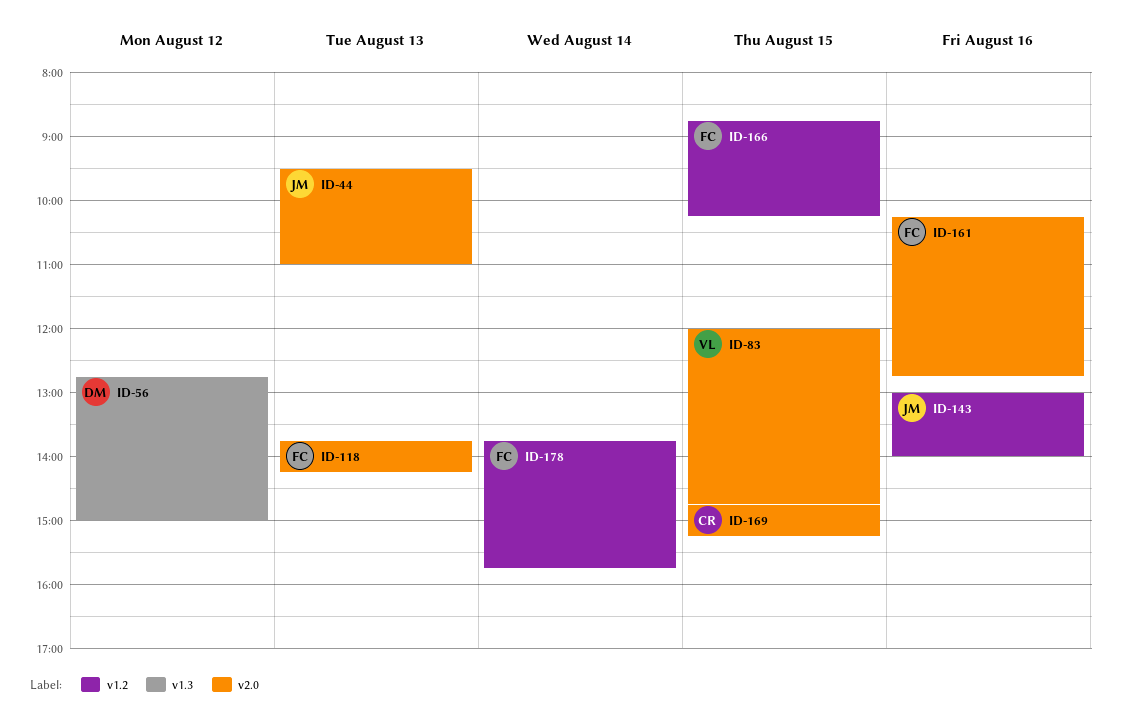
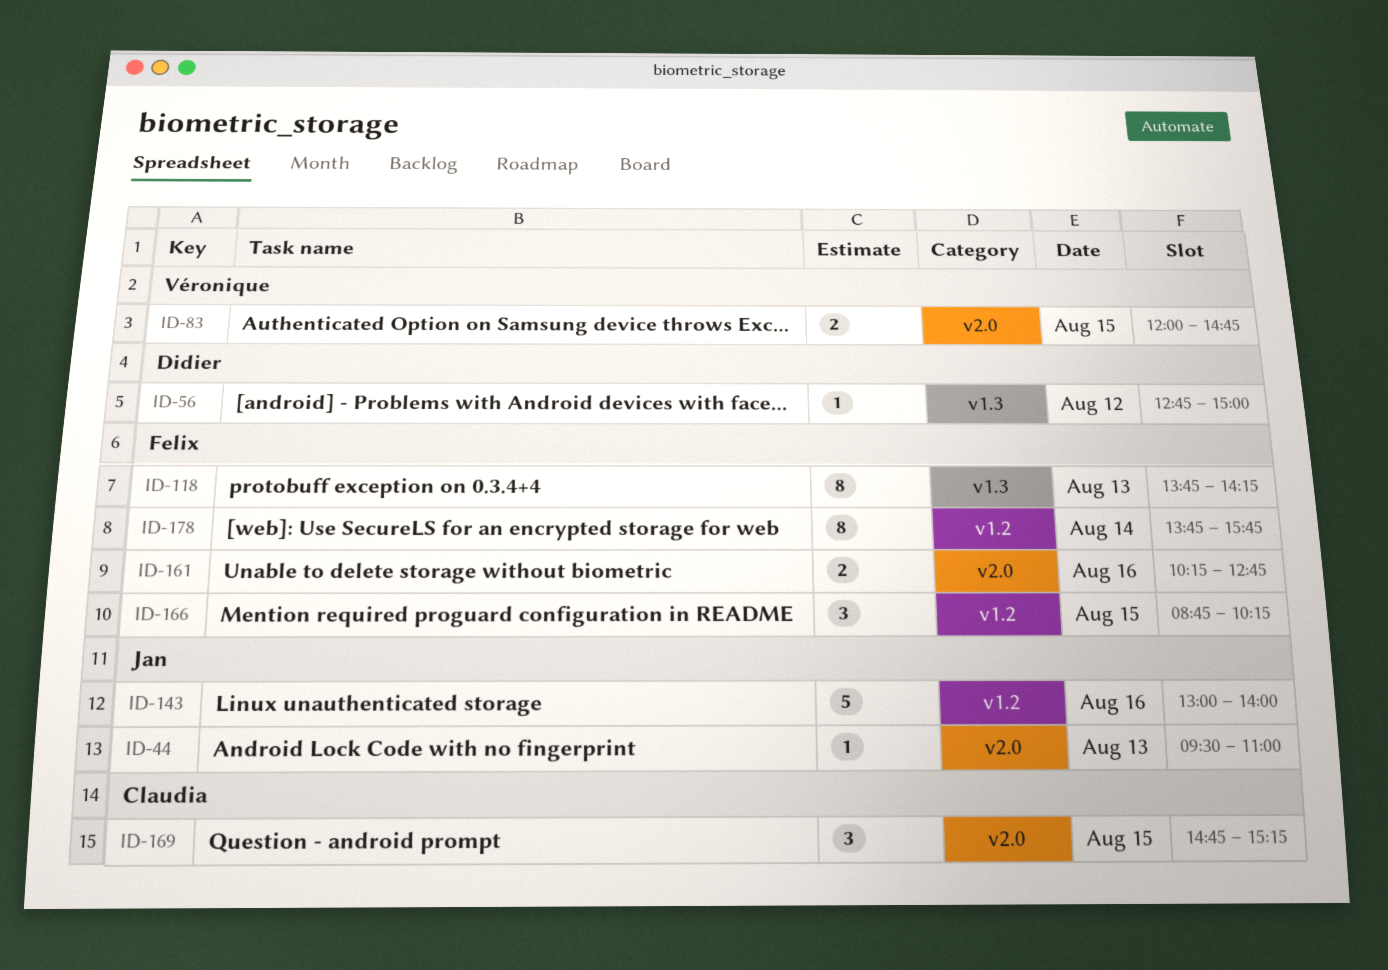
ID-118, label: v2.0 -> v1.3

